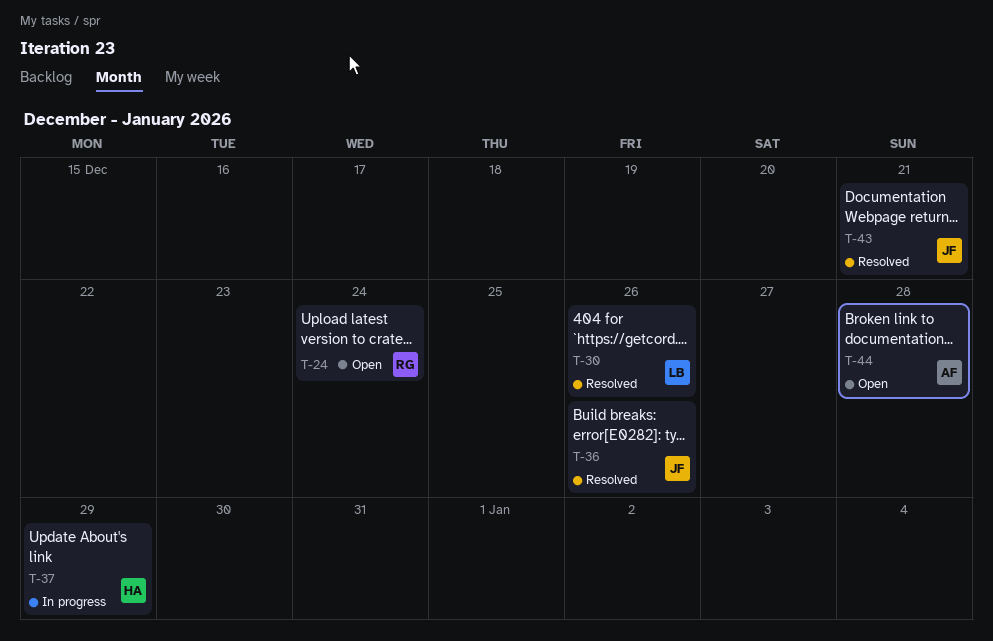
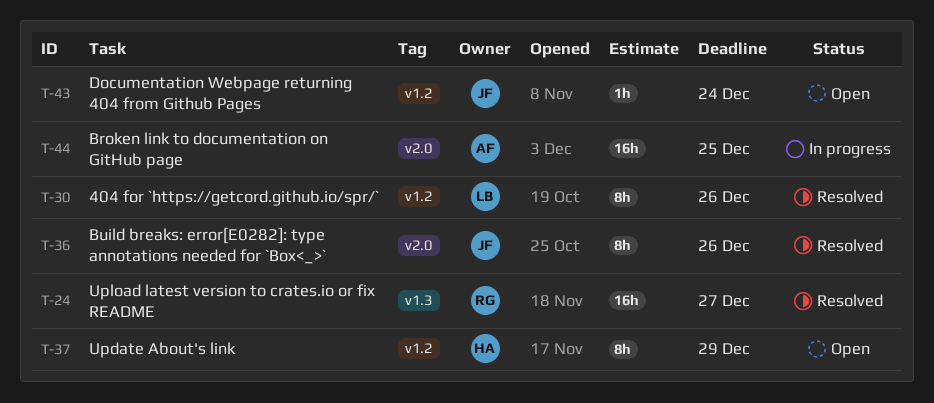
T-24, status: Open -> Resolved
T-24, due: Dec 24 -> Dec 27
T-37, status: In progress -> Open
T-43, status: Resolved -> Open
T-43, due: Dec 21 -> Dec 24
T-44, status: Open -> In progress
T-44, due: Dec 28 -> Dec 25

